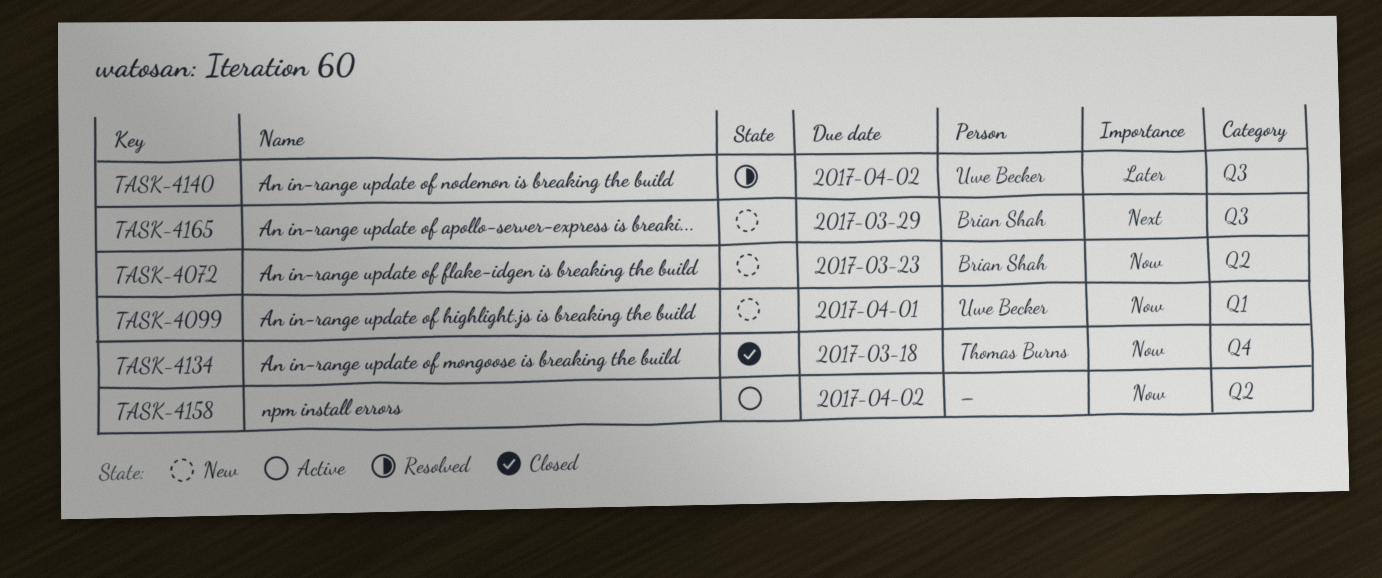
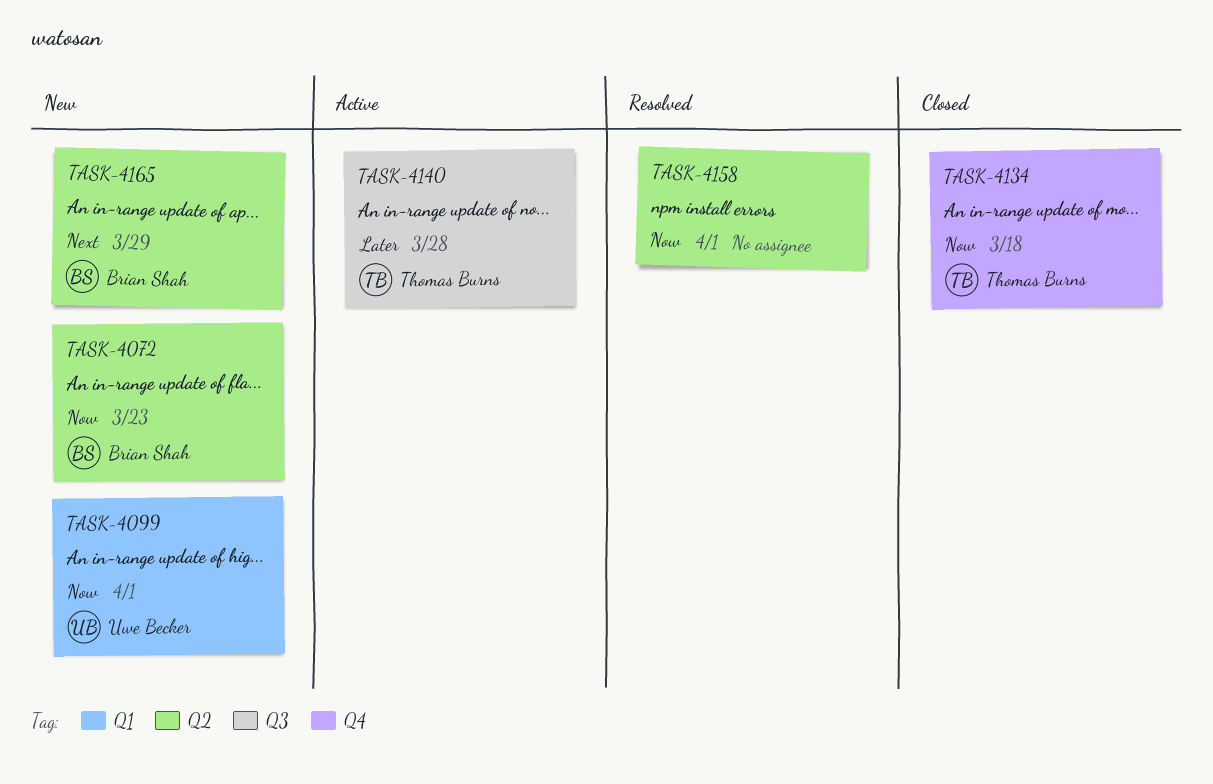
TASK-4140, status: Resolved -> Active
TASK-4140, owner: Uwe Becker -> Thomas Burns
TASK-4140, due: Apr 2 -> Mar 28
TASK-4158, status: Active -> Resolved
TASK-4158, due: Apr 2 -> Apr 1
TASK-4165, label: Q3 -> Q2

